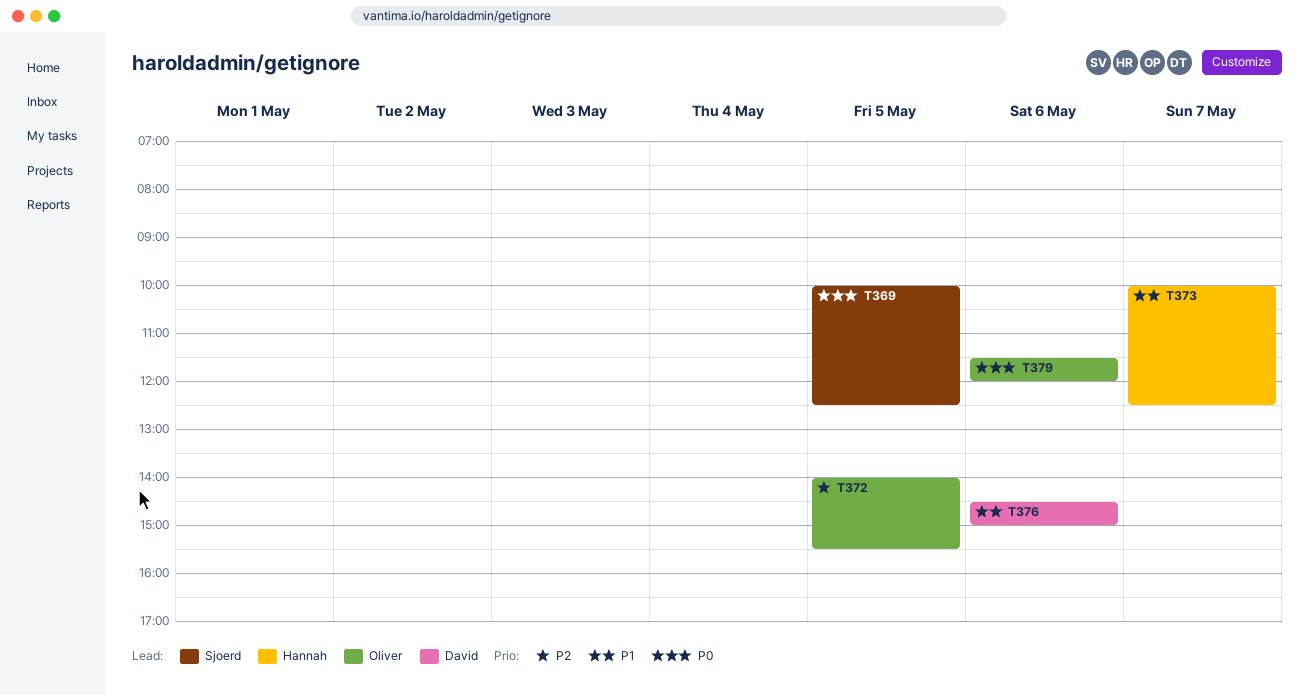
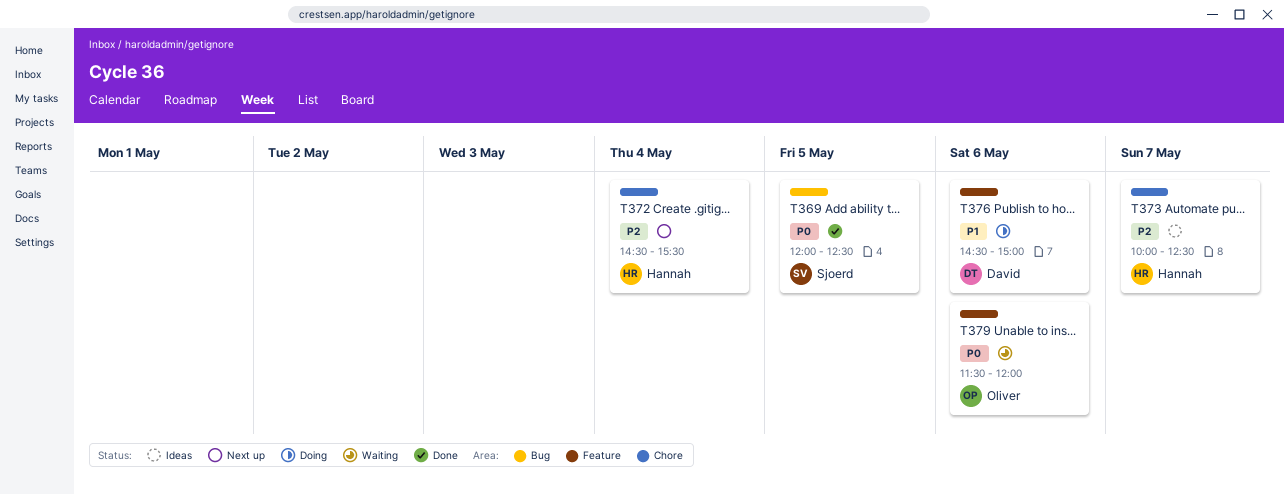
T369, begins: 10:00 -> 12:00
T372, owner: Oliver -> Hannah
T372, day: May 5 -> May 4
T372, begins: 14:00 -> 14:30
T373, priority: P1 -> P2

